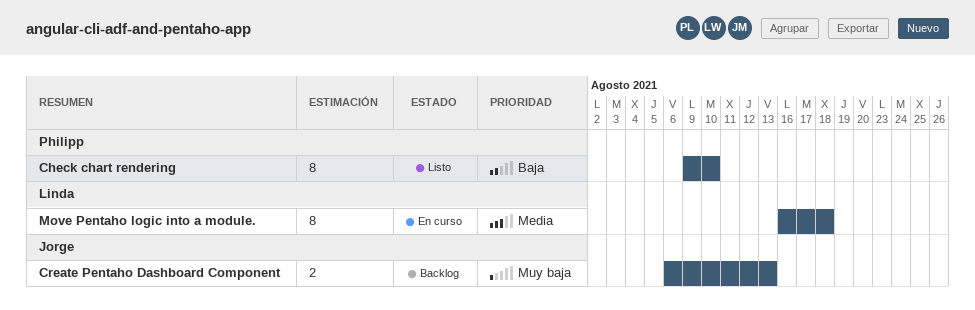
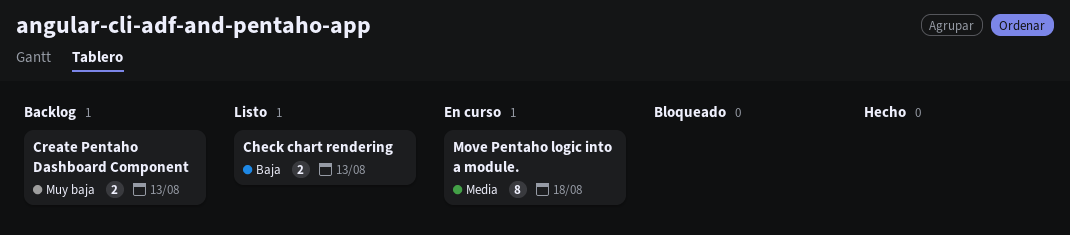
Check chart rendering, estimate: 8 -> 2
Check chart rendering, due: Aug 10 -> Aug 13

